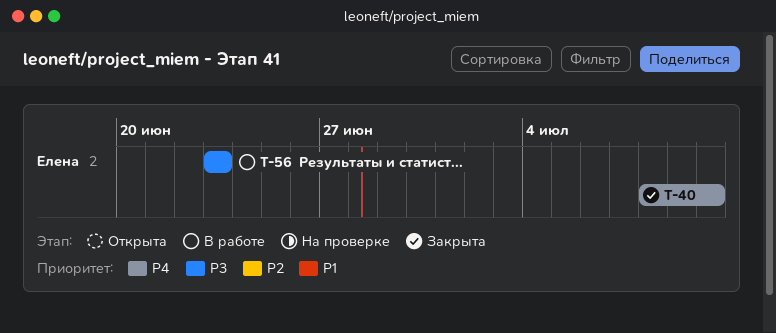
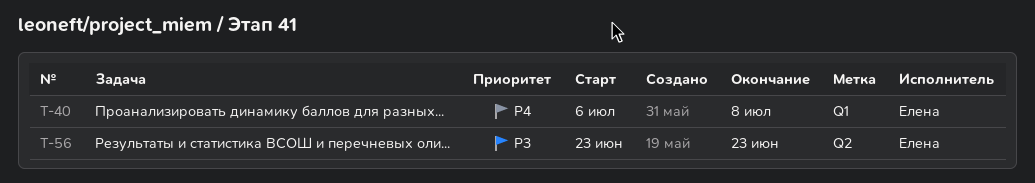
T-40, start: Jul 8 -> Jul 6
T-40, due: Jul 10 -> Jul 8

